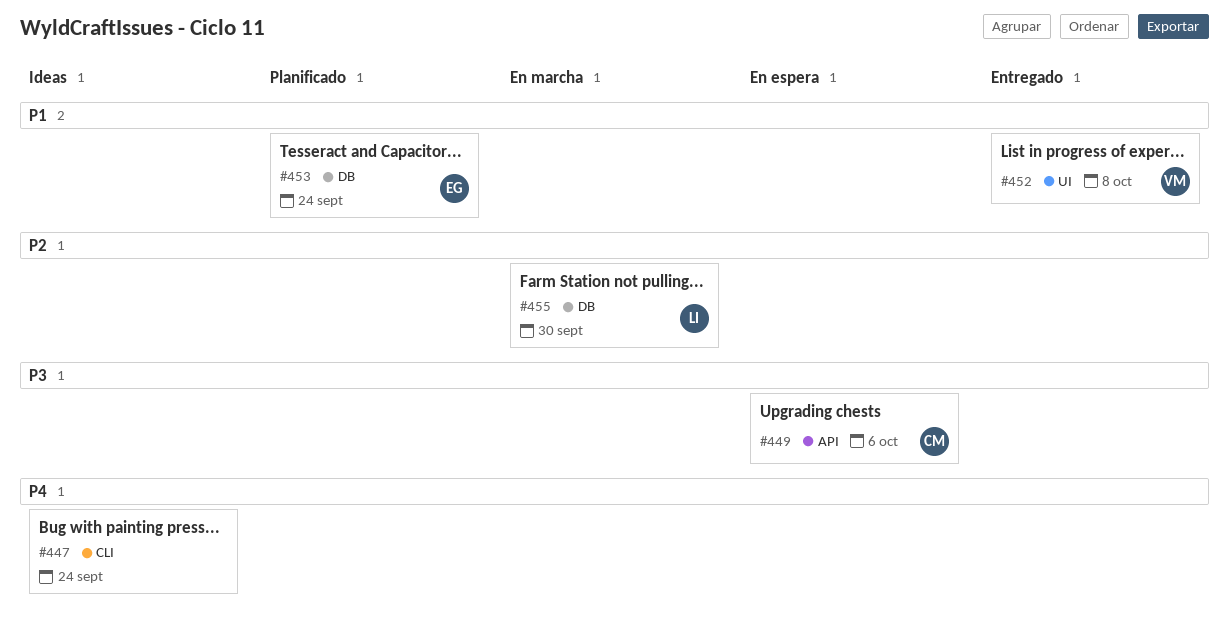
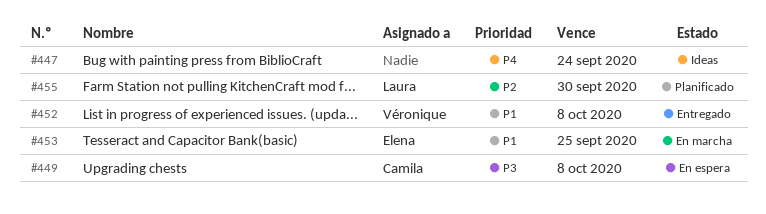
#449, due: Oct 6 -> Oct 8
#453, status: Planificado -> En marcha
#453, due: Sep 24 -> Sep 25
#455, status: En marcha -> Planificado

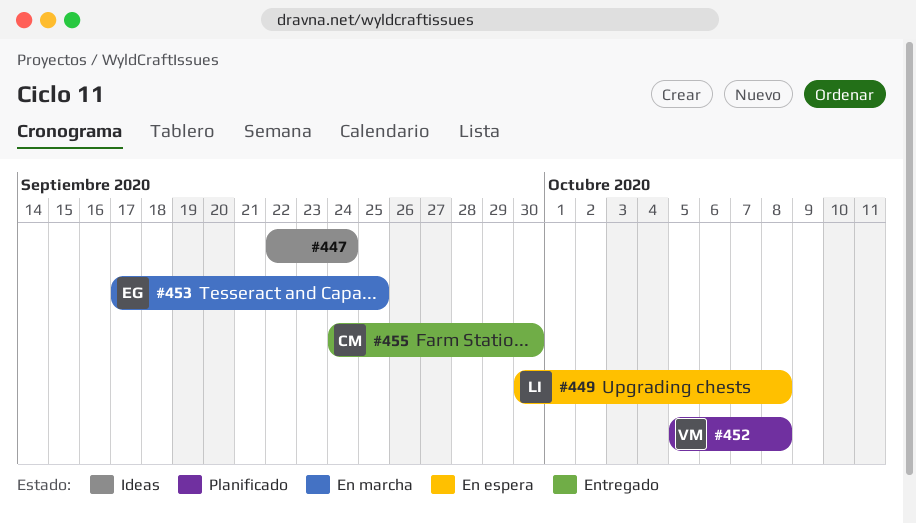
#449, owner: Camila -> Laura
#452, status: Entregado -> Planificado
#455, status: Planificado -> Entregado
#455, owner: Laura -> Camila

